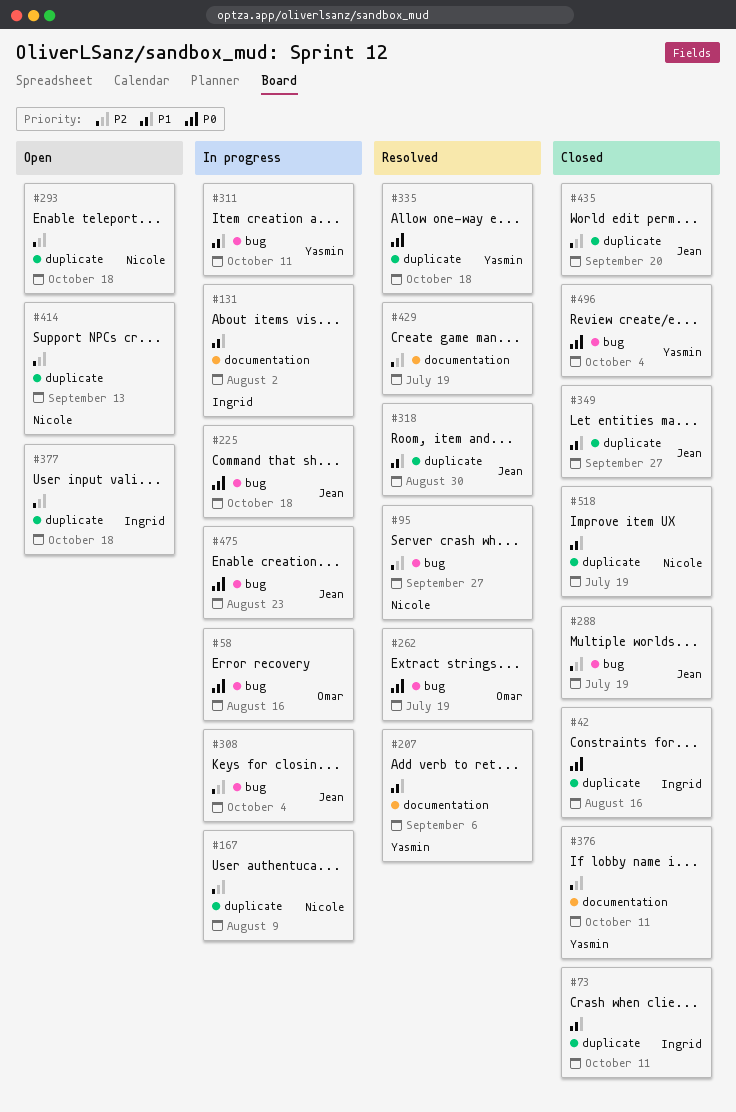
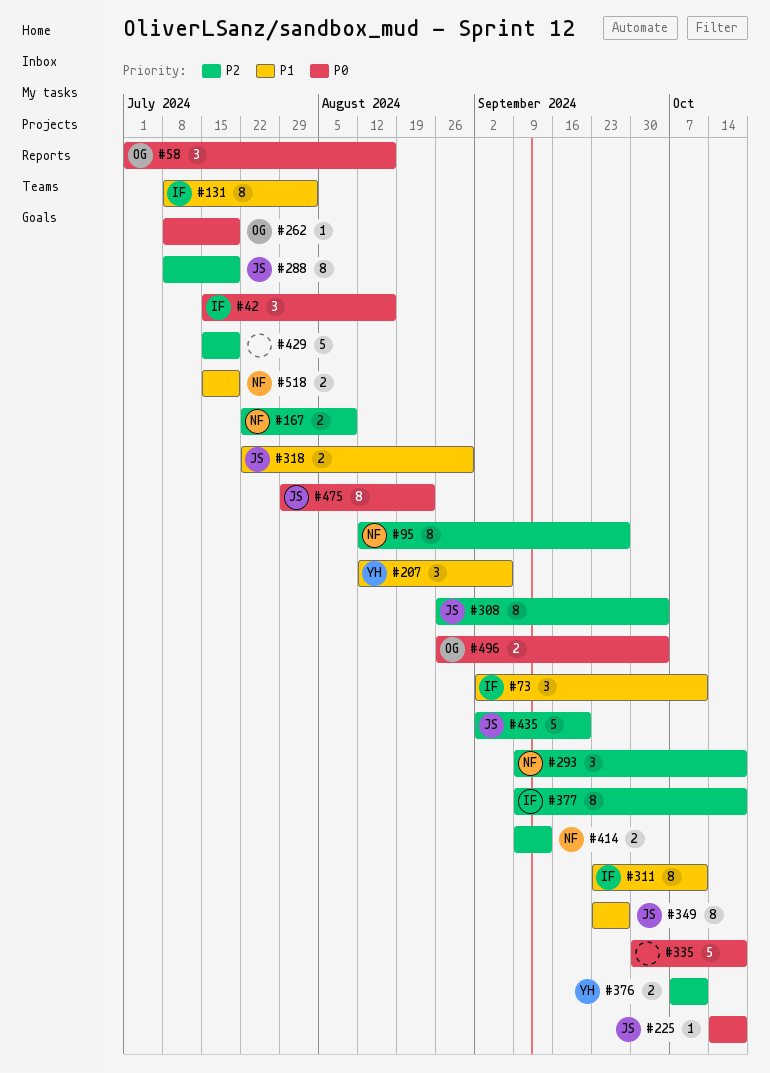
#311, owner: Yasmin -> Ingrid
#335, owner: Yasmin -> none
#496, owner: Yasmin -> Omar

